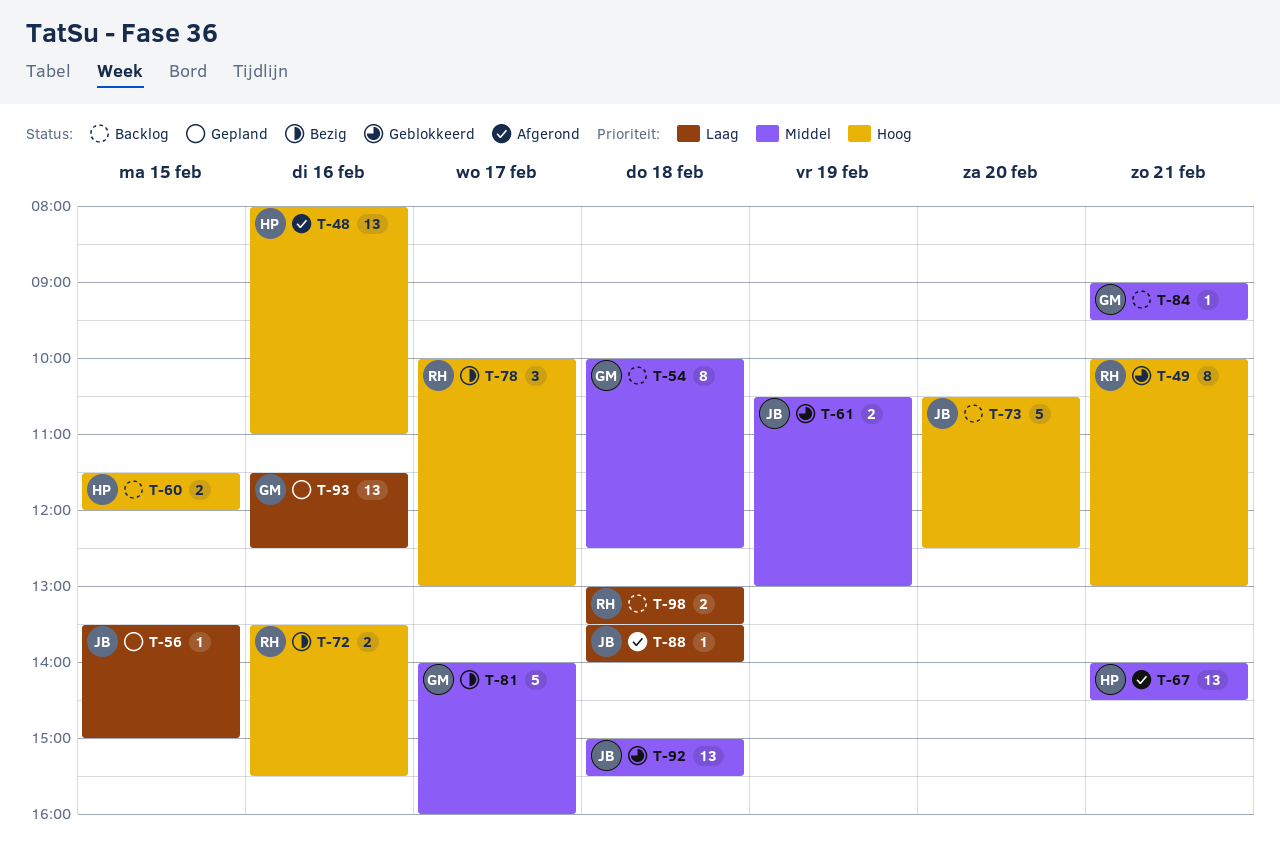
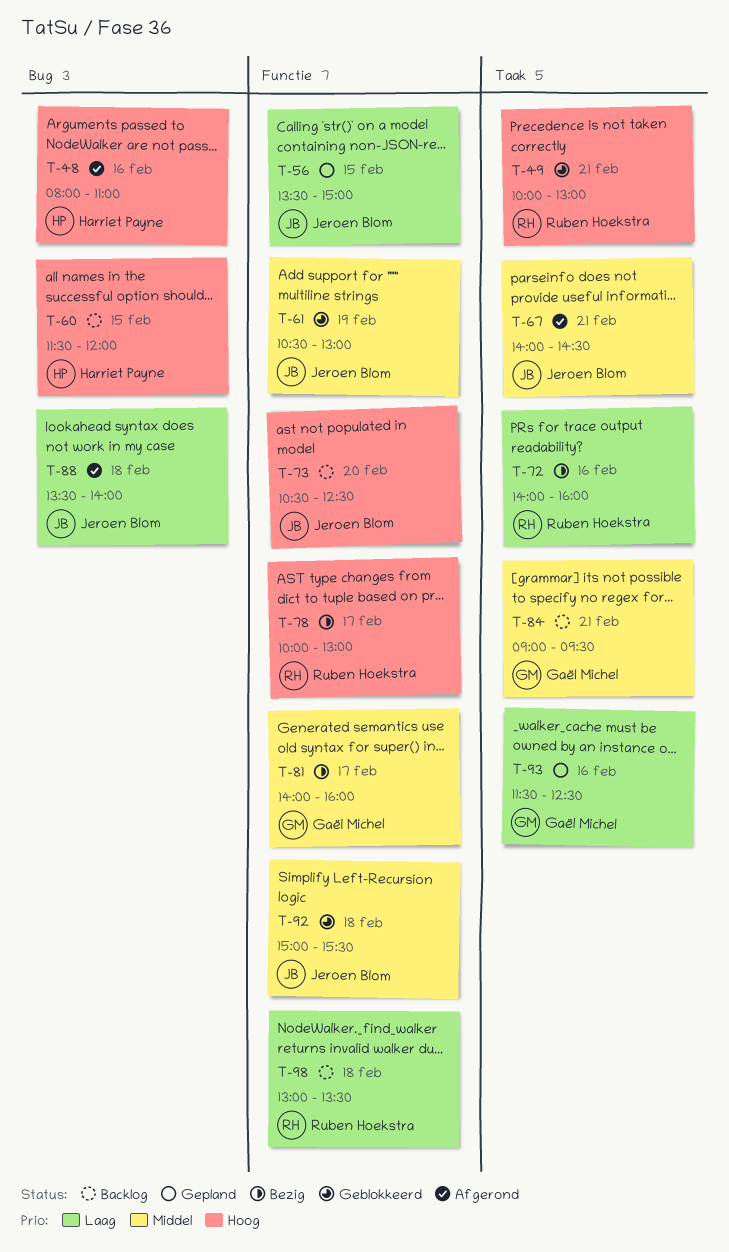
T-54: present -> none
T-67, owner: Harriet Payne -> Jeroen Blom
T-72, priority: Hoog -> Laag
T-72, begins: 13:30 -> 14:00
T-72, ends: 15:30 -> 16:00

